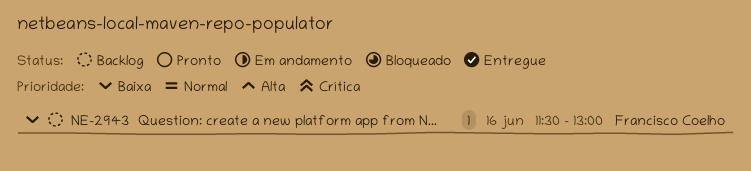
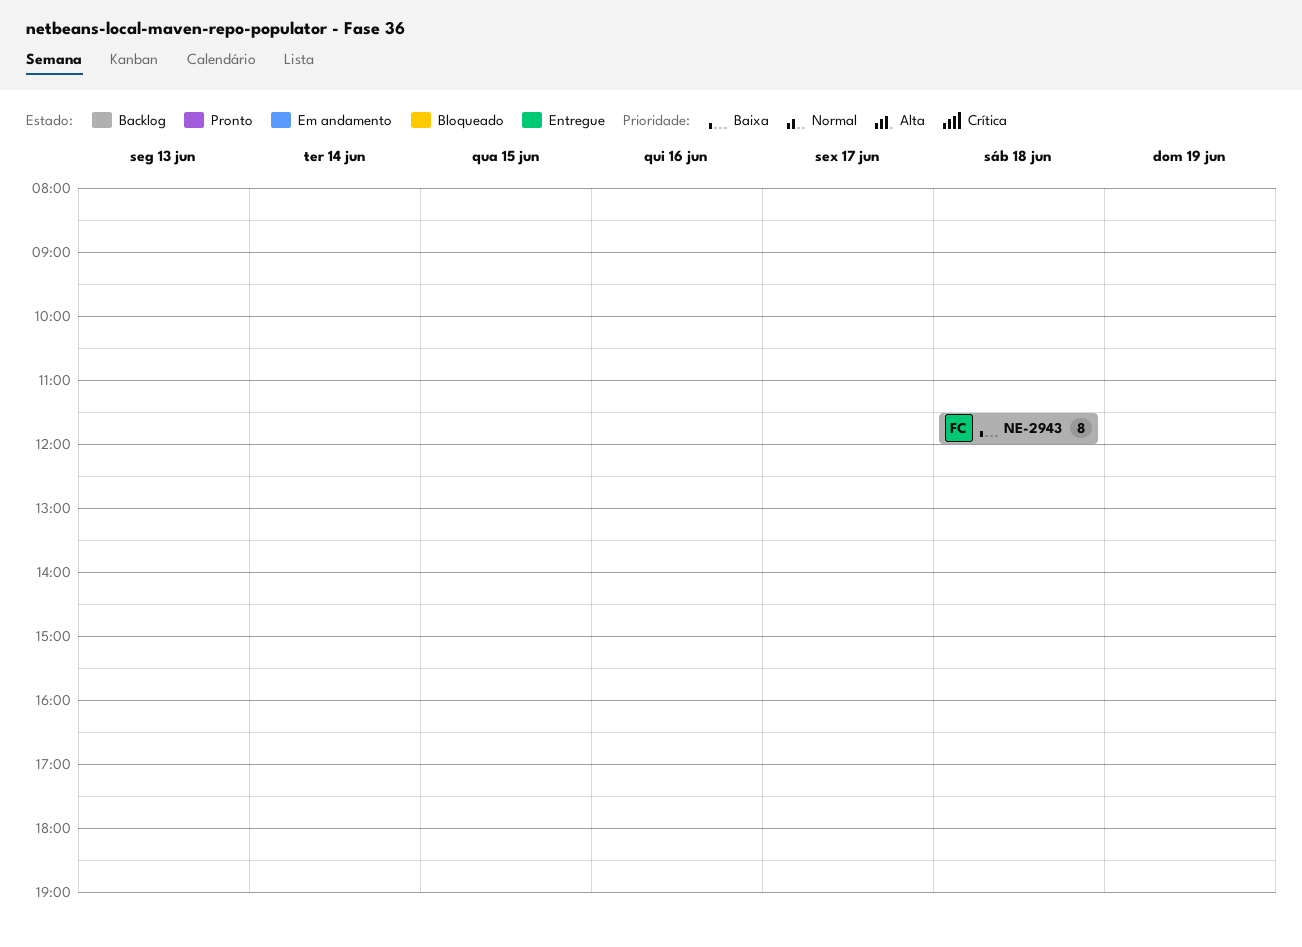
NE-2943, estimate: 1 -> 8
NE-2943, day: Jun 16 -> Jun 18
NE-2943, ends: 13:00 -> 12:00

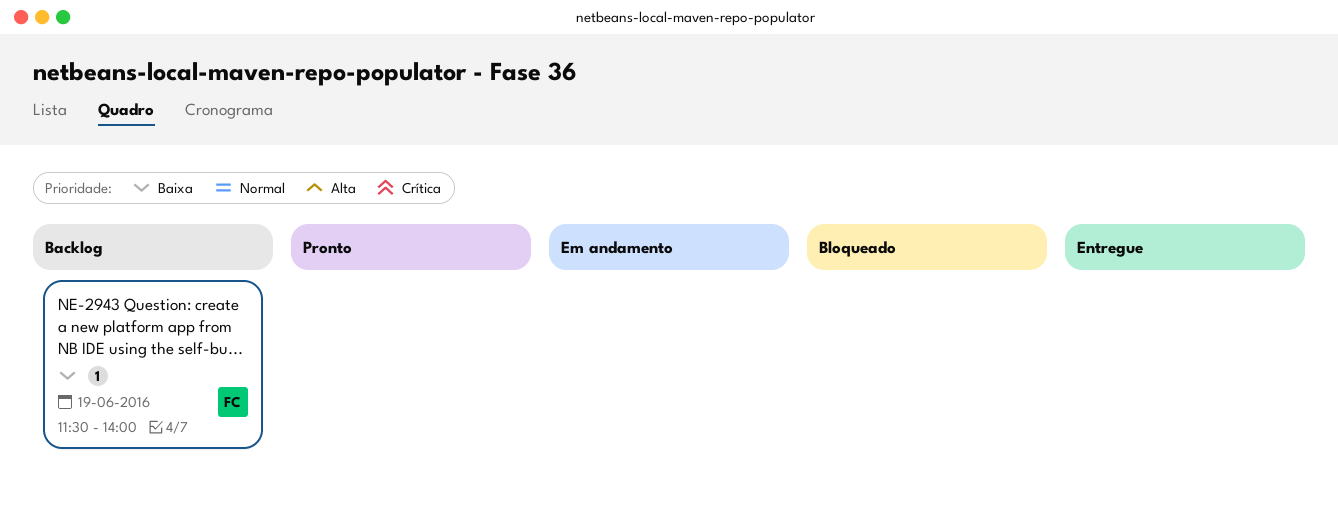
NE-2943, estimate: 8 -> 1
NE-2943, day: Jun 18 -> Jun 19
NE-2943, ends: 12:00 -> 14:00

